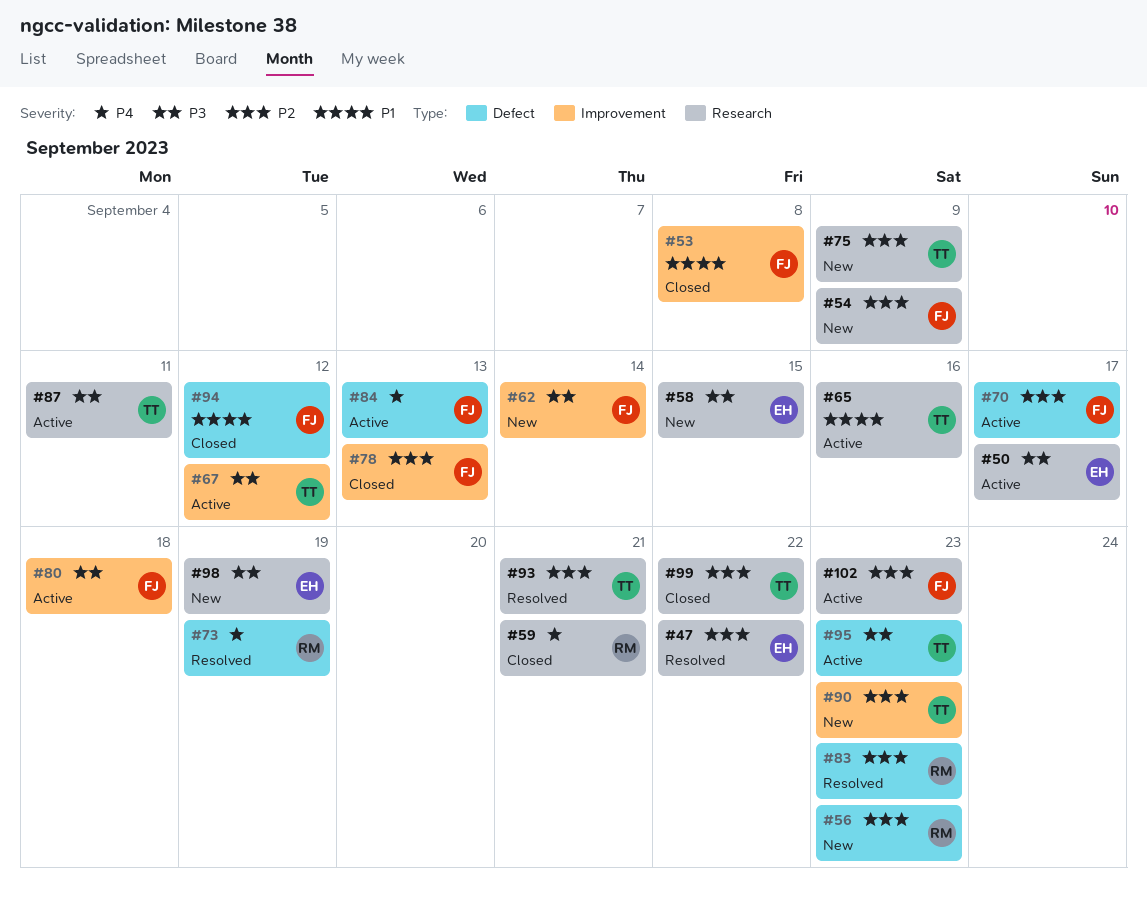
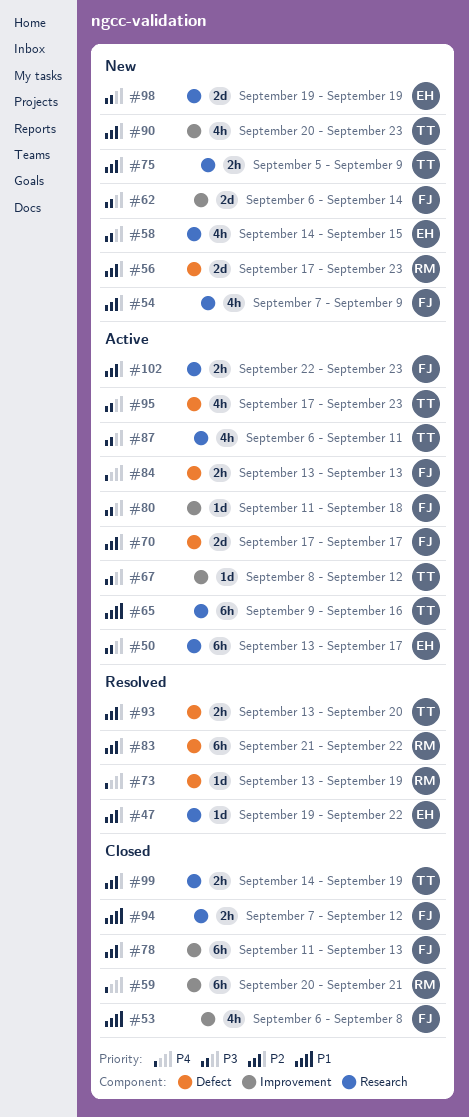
#59, label: Research -> Improvement
#83, due: Sep 23 -> Sep 22
#93, label: Research -> Defect
#93, due: Sep 21 -> Sep 20
#94, label: Defect -> Research
#99, due: Sep 22 -> Sep 19

